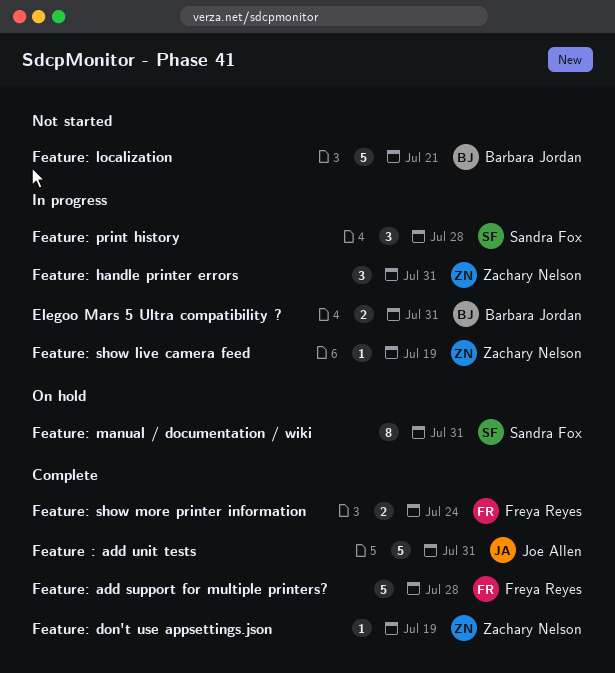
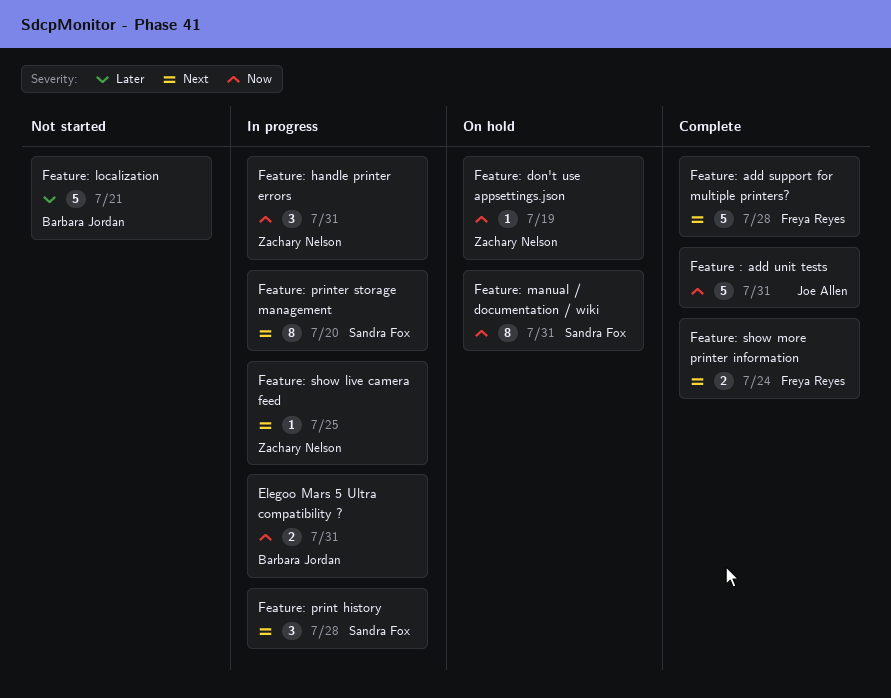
Feature: don't use appsettings.json, status: Complete -> On hold
Feature: printer storage management: none -> present
Feature: show live camera feed, due: Jul 19 -> Jul 25

